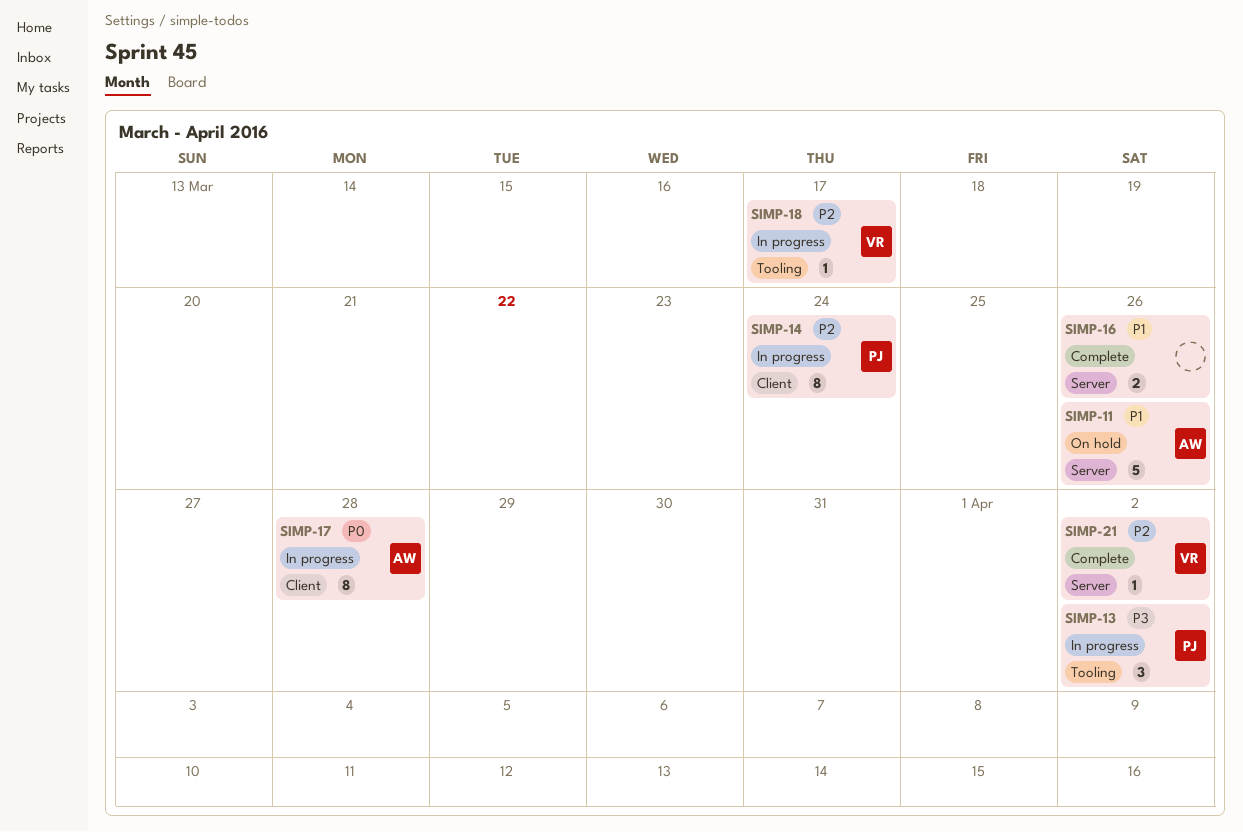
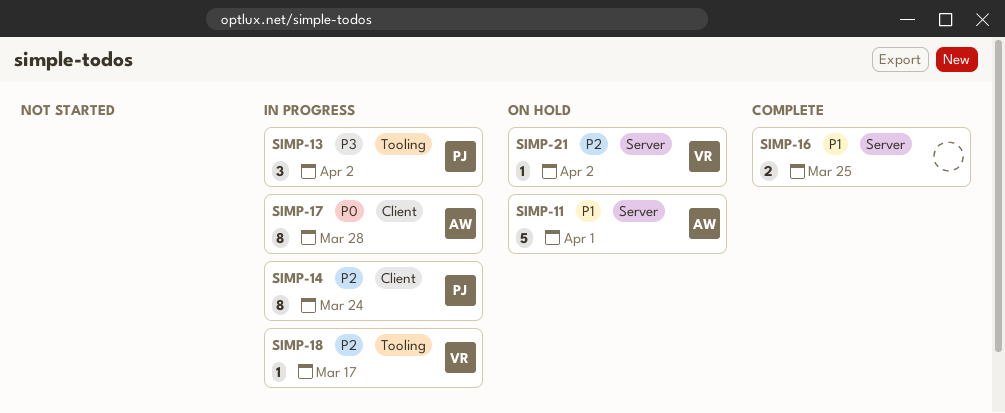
SIMP-11, due: Mar 26 -> Apr 1
SIMP-16, due: Mar 26 -> Mar 25
SIMP-21, status: Complete -> On hold

